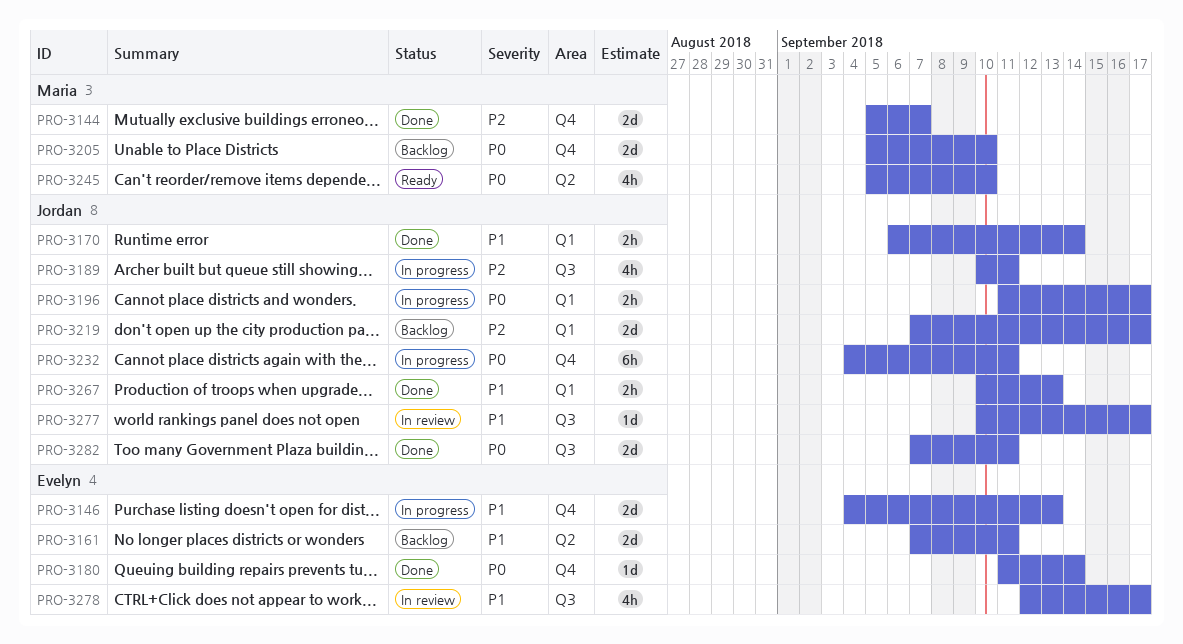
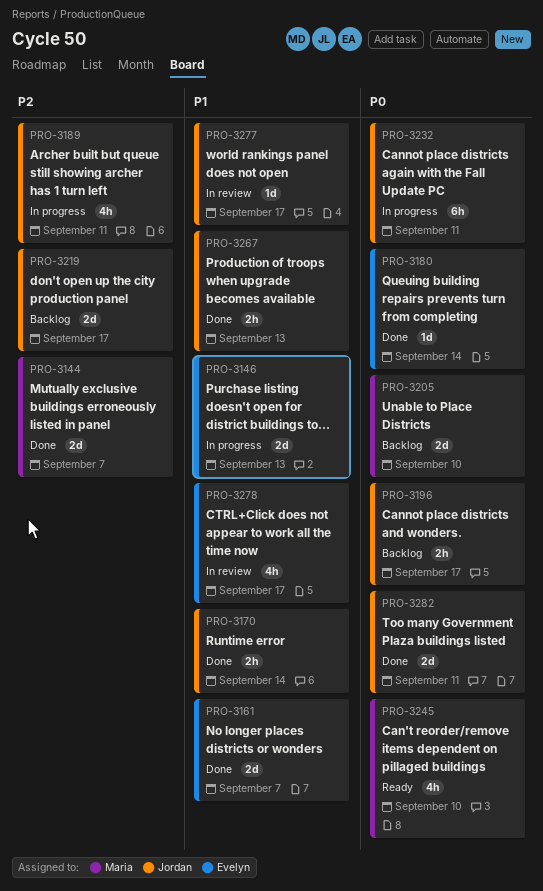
PRO-3161, status: Backlog -> Done
PRO-3161, due: Sep 11 -> Sep 7
PRO-3196, status: In progress -> Backlog

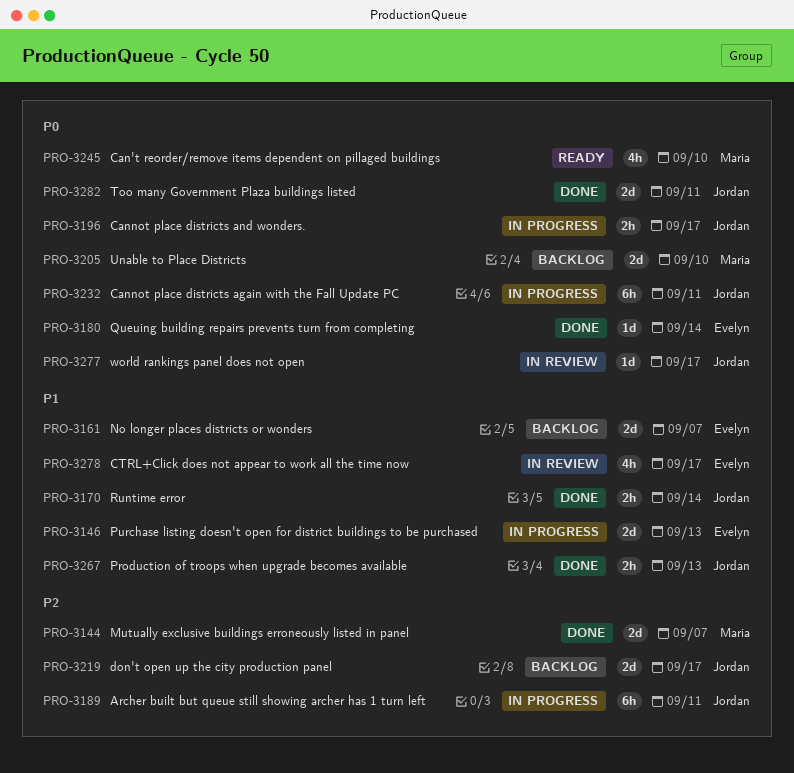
PRO-3161, status: Done -> Backlog
PRO-3189, estimate: 4h -> 6h
PRO-3196, status: Backlog -> In progress
PRO-3277, priority: P1 -> P0

